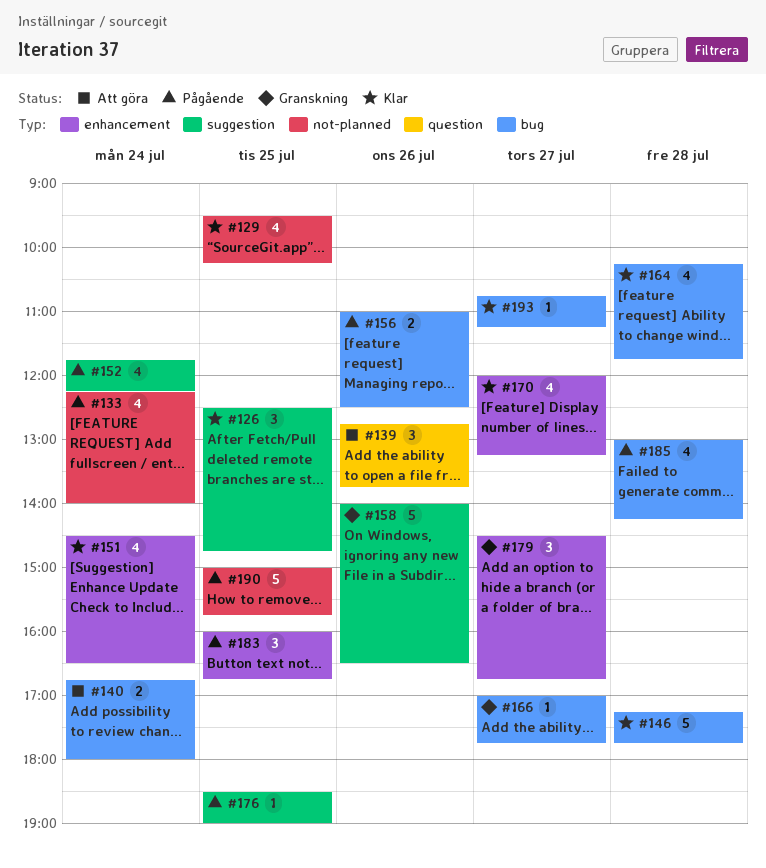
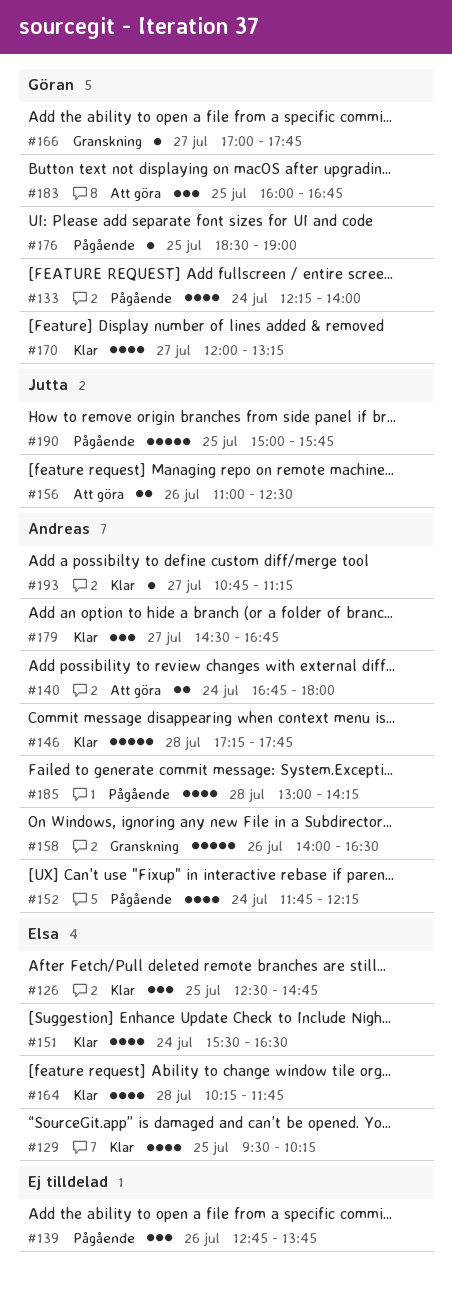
#139, status: Att göra -> Pågående
#151, begins: 14:30 -> 15:30
#156, status: Pågående -> Att göra
#179, status: Granskning -> Klar
#183, status: Pågående -> Att göra

